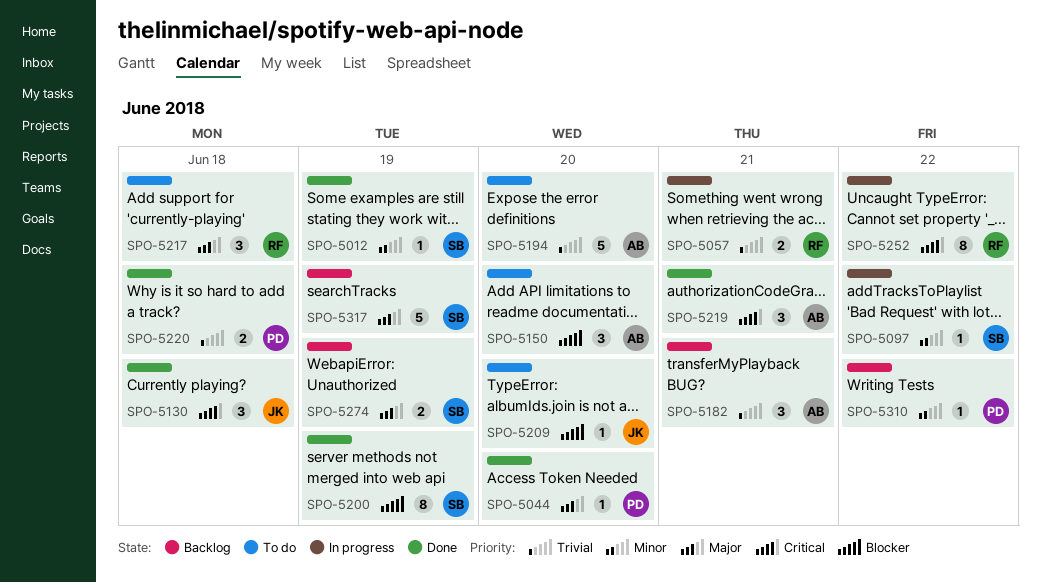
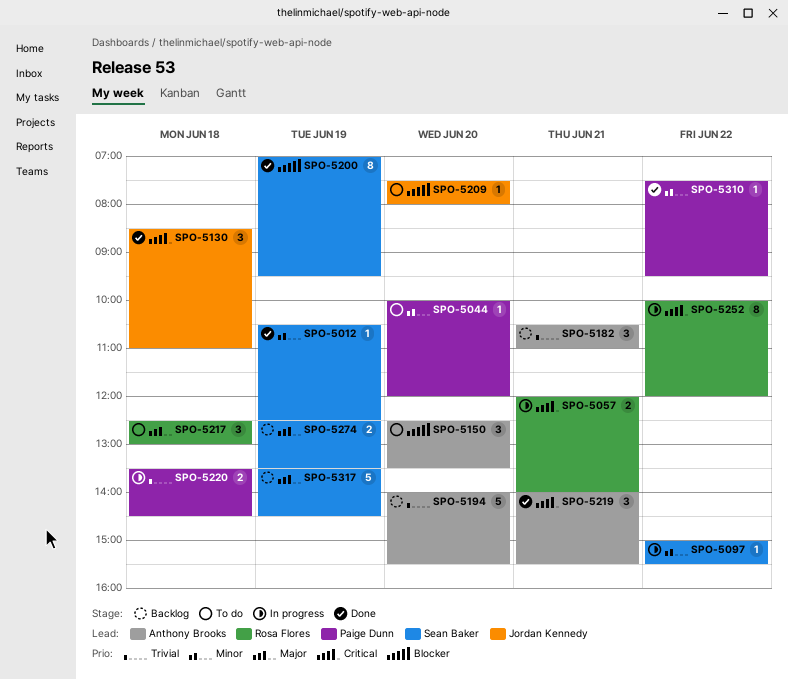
SPO-5044, status: Done -> To do
SPO-5044, priority: Major -> Minor
SPO-5057, priority: Trivial -> Critical
SPO-5194, status: To do -> Backlog
SPO-5220, status: Done -> In progress
SPO-5310, status: Backlog -> Done

